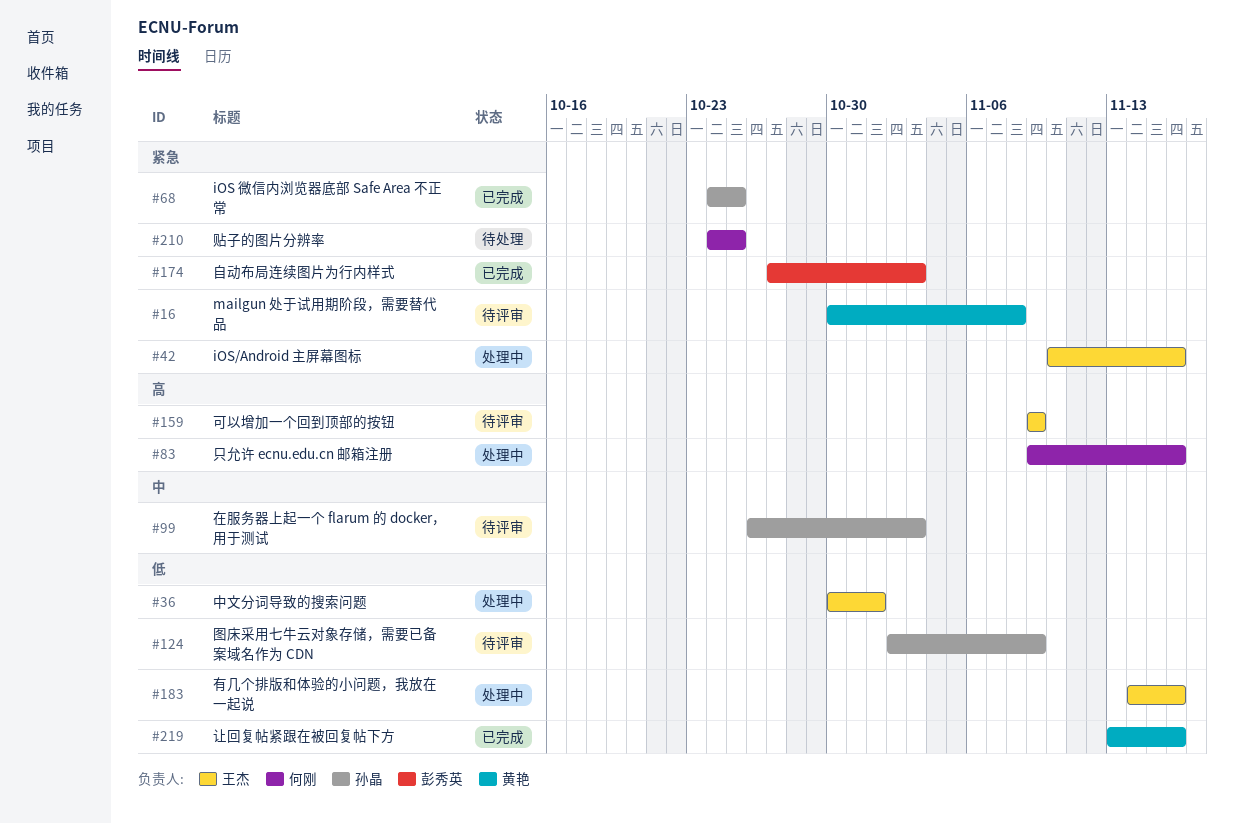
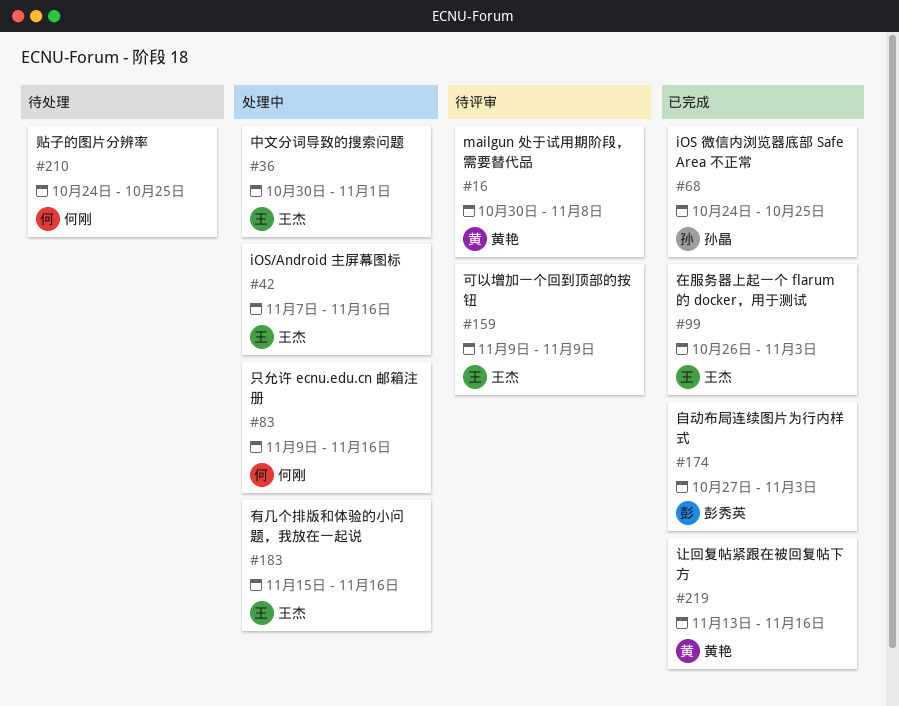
#42, start: Nov 10 -> Nov 7
#99, status: 待评审 -> 已完成
#99, owner: 孙晶 -> 王杰
#124: present -> none
#183, start: Nov 14 -> Nov 15

